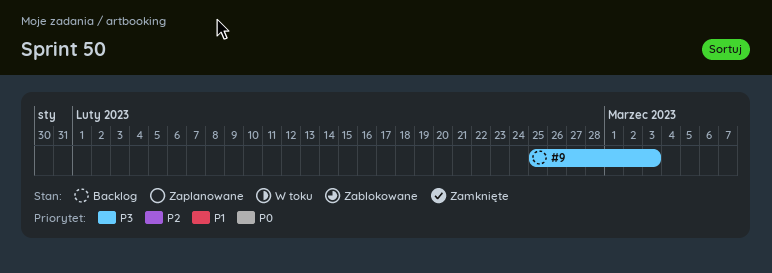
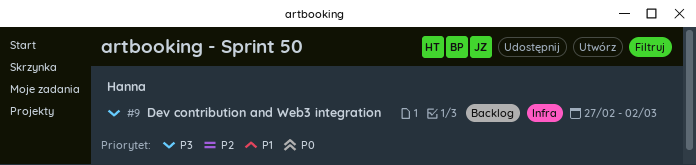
#9, start: Feb 25 -> Feb 27
#9, due: Mar 3 -> Mar 2

